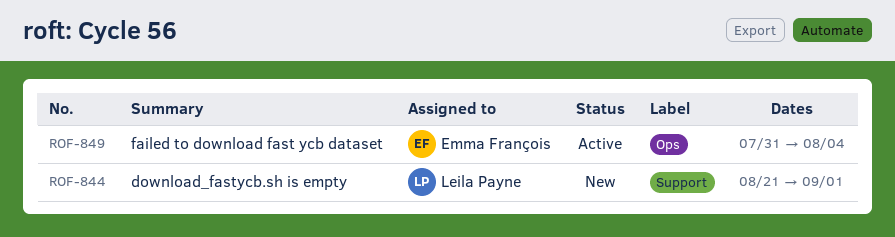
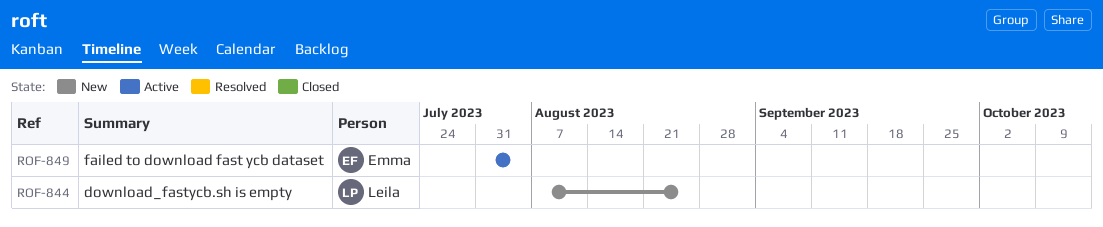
ROF-844, start: Aug 21 -> Aug 7
ROF-844, due: Sep 1 -> Aug 25

